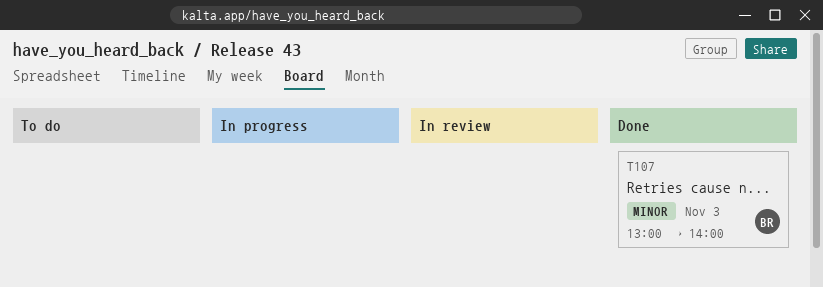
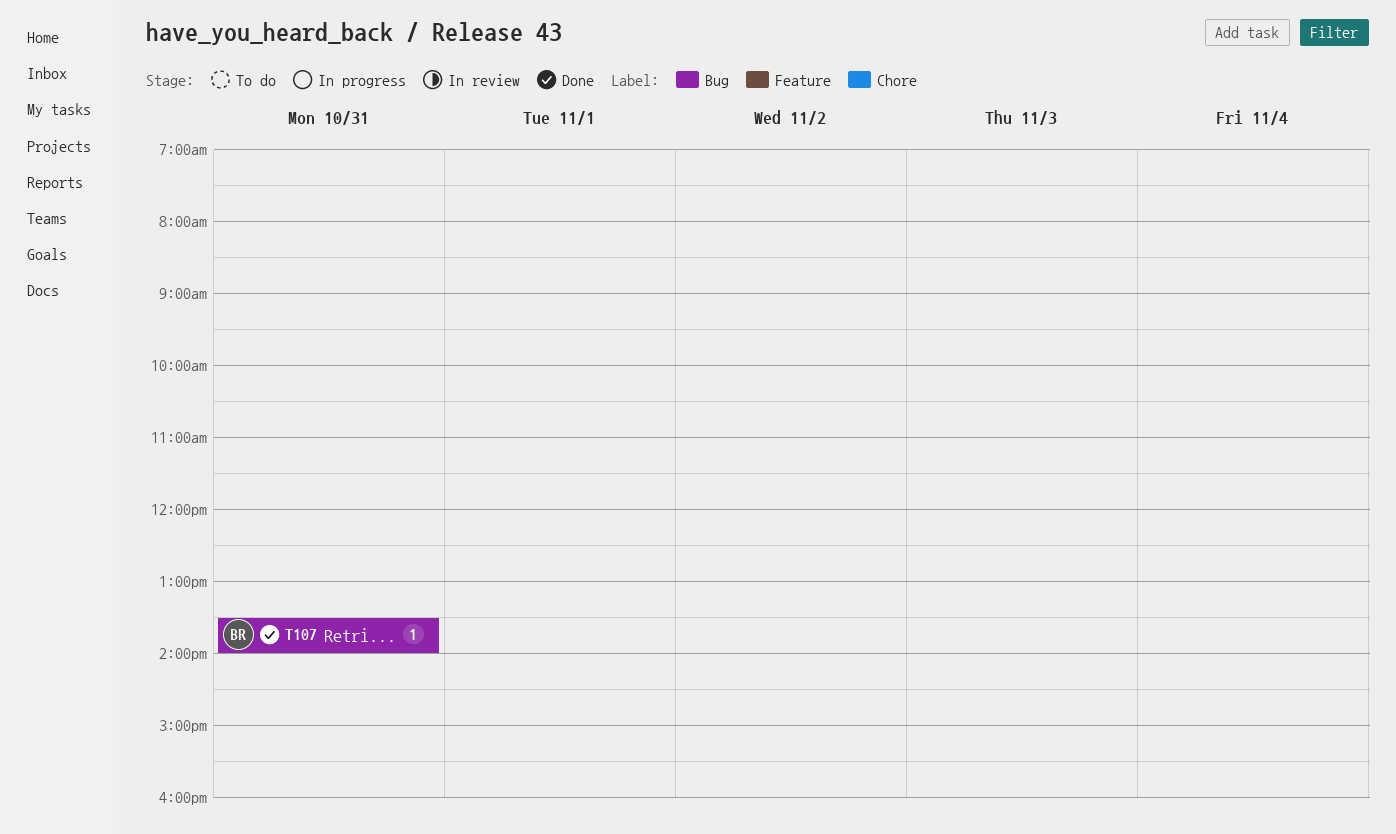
T107, day: Nov 3 -> Oct 31
T107, begins: 13:00 -> 13:30

